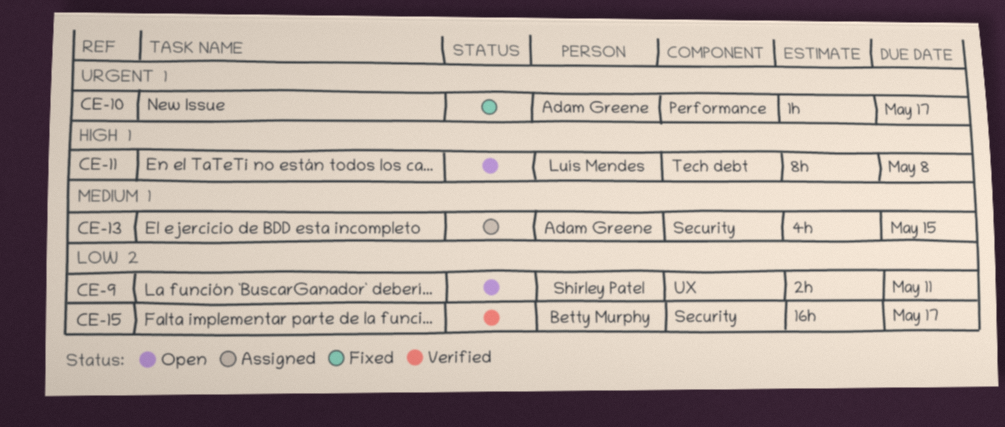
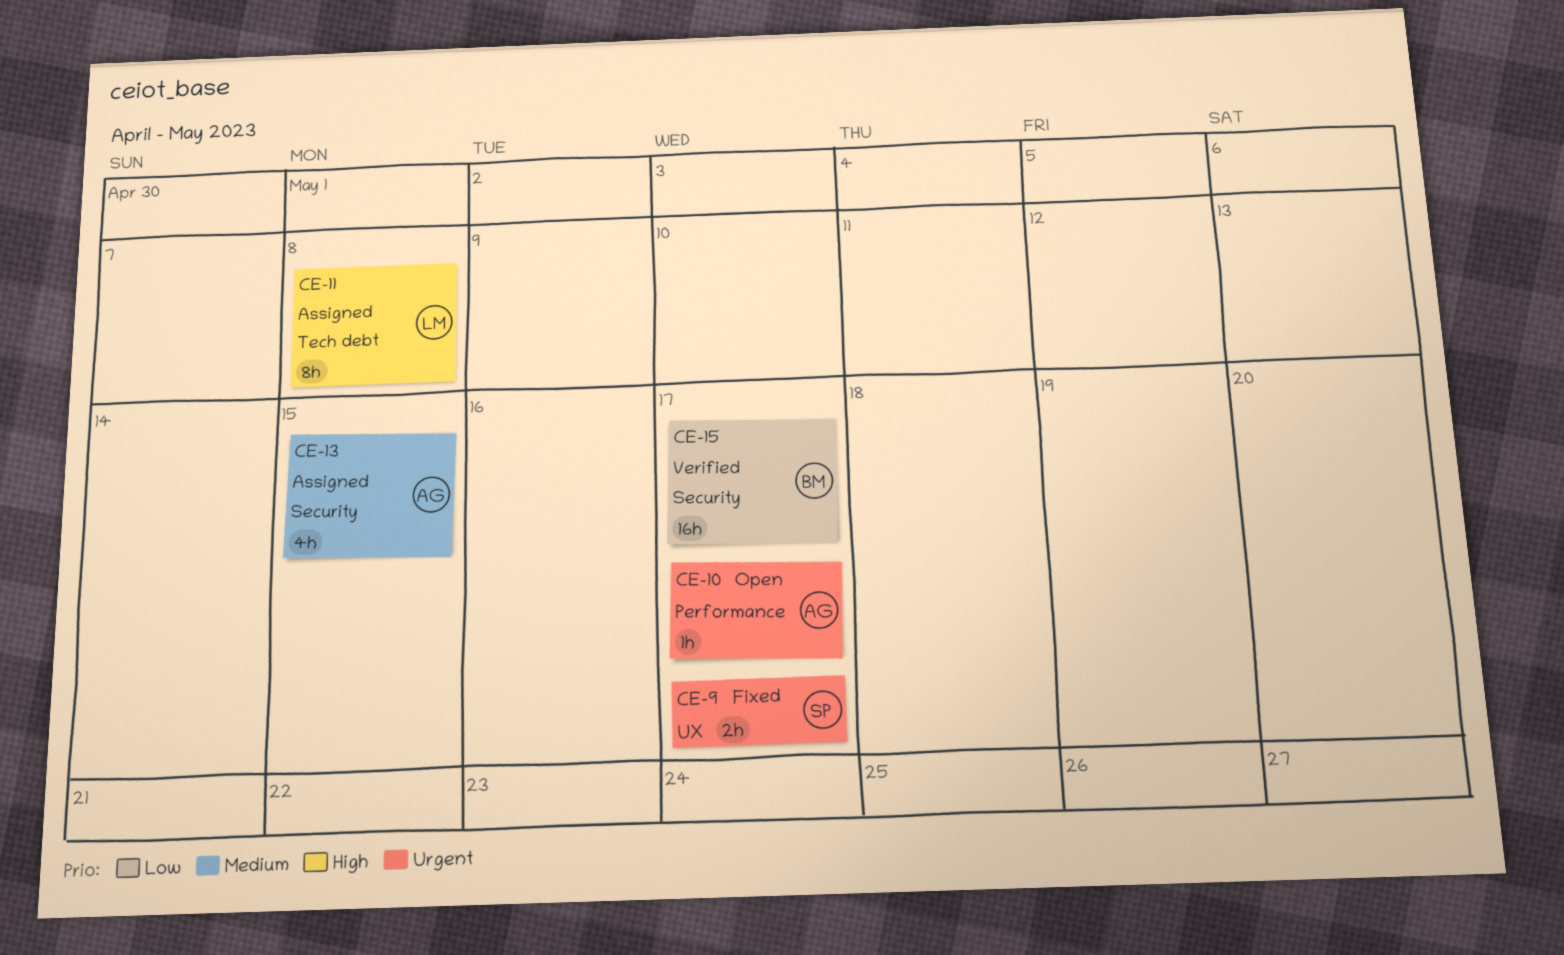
CE-9, status: Open -> Fixed
CE-9, priority: Low -> Urgent
CE-9, due: May 11 -> May 17
CE-10, status: Fixed -> Open
CE-11, status: Open -> Assigned

